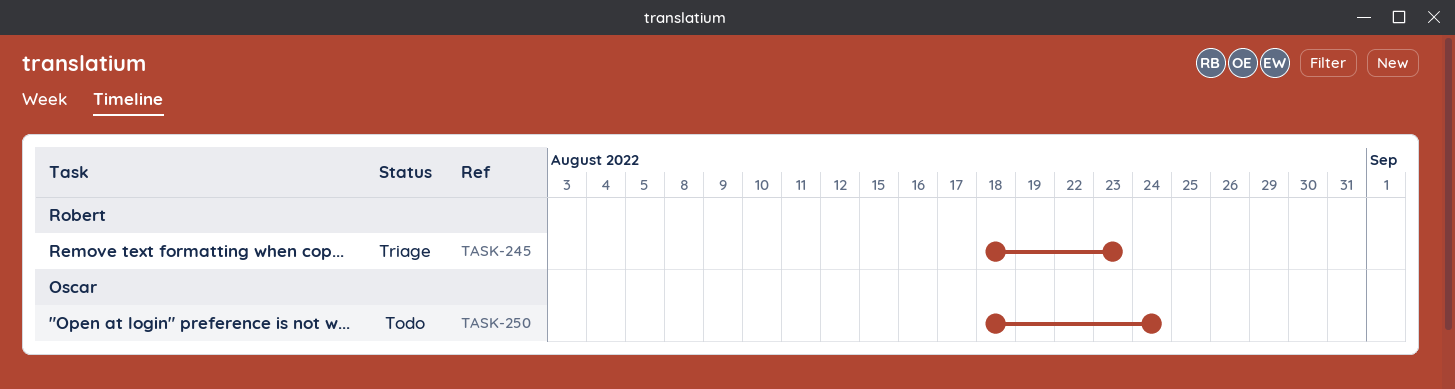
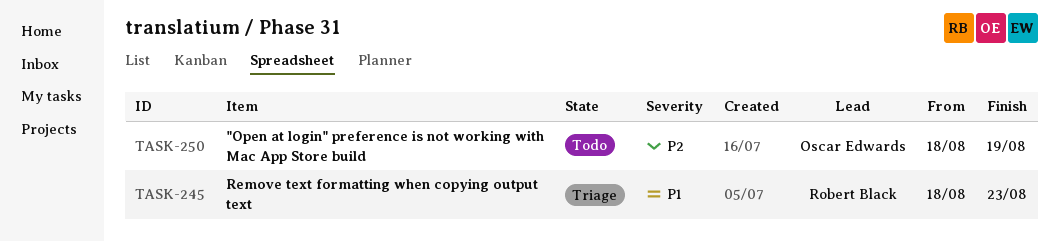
TASK-250, due: Aug 24 -> Aug 19

